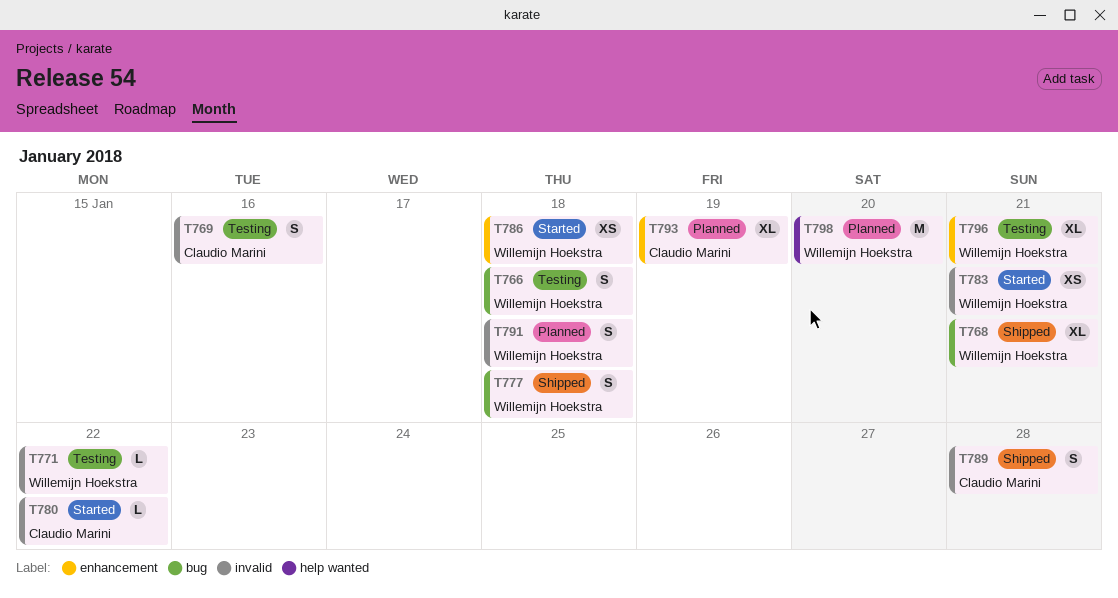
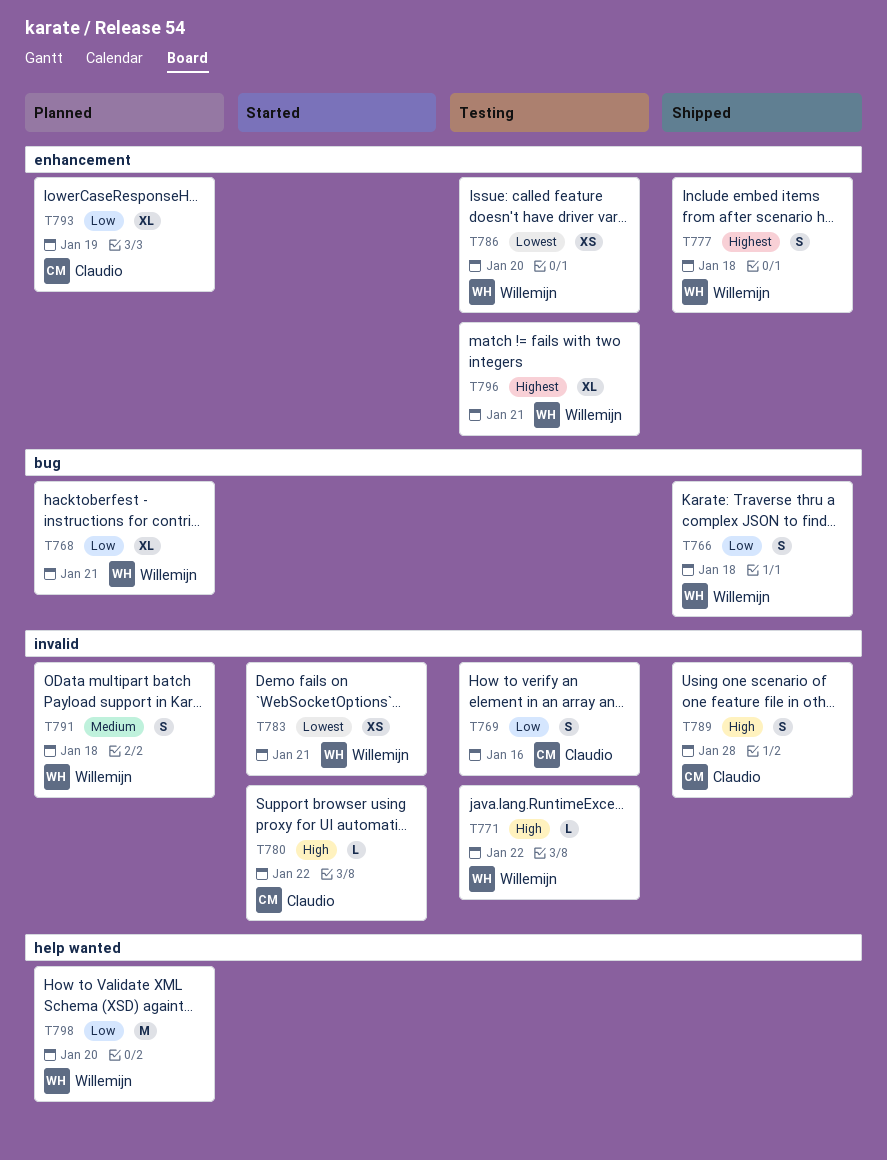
T766, status: Testing -> Shipped
T768, status: Shipped -> Planned
T777, label: bug -> enhancement
T786, status: Started -> Testing
T786, due: Jan 18 -> Jan 20

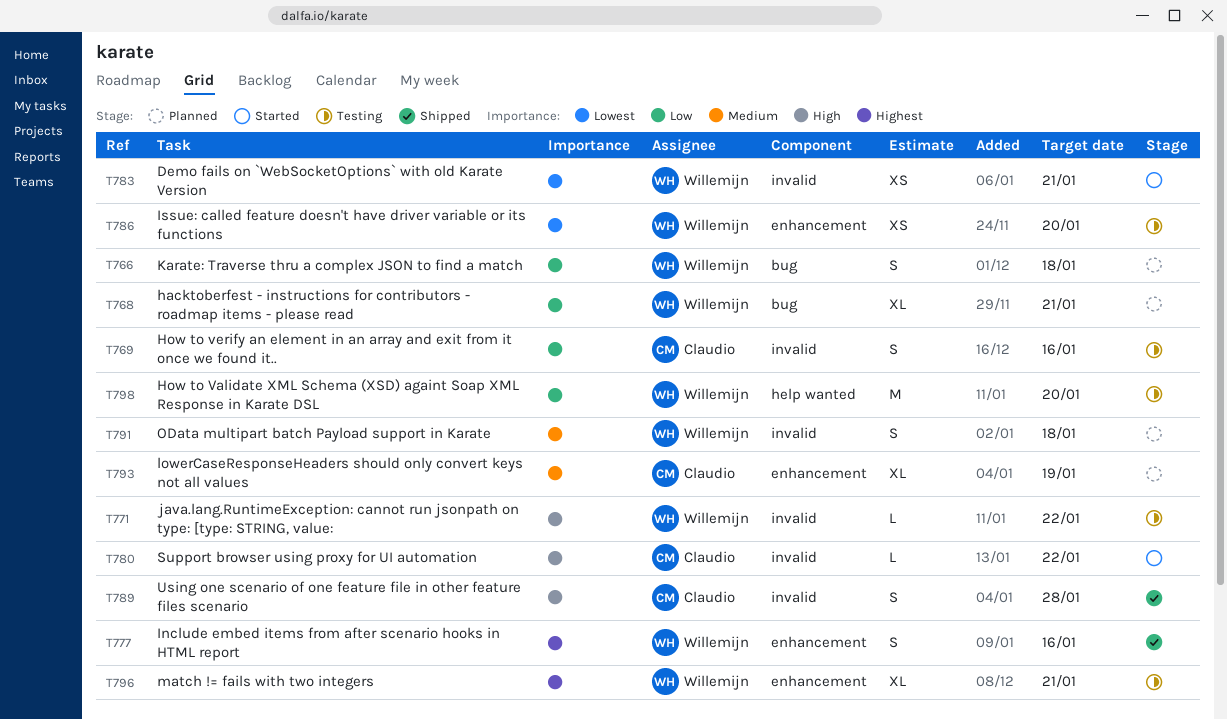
T766, status: Shipped -> Planned
T777, due: Jan 18 -> Jan 16
T793, priority: Low -> Medium
T798, status: Planned -> Testing

